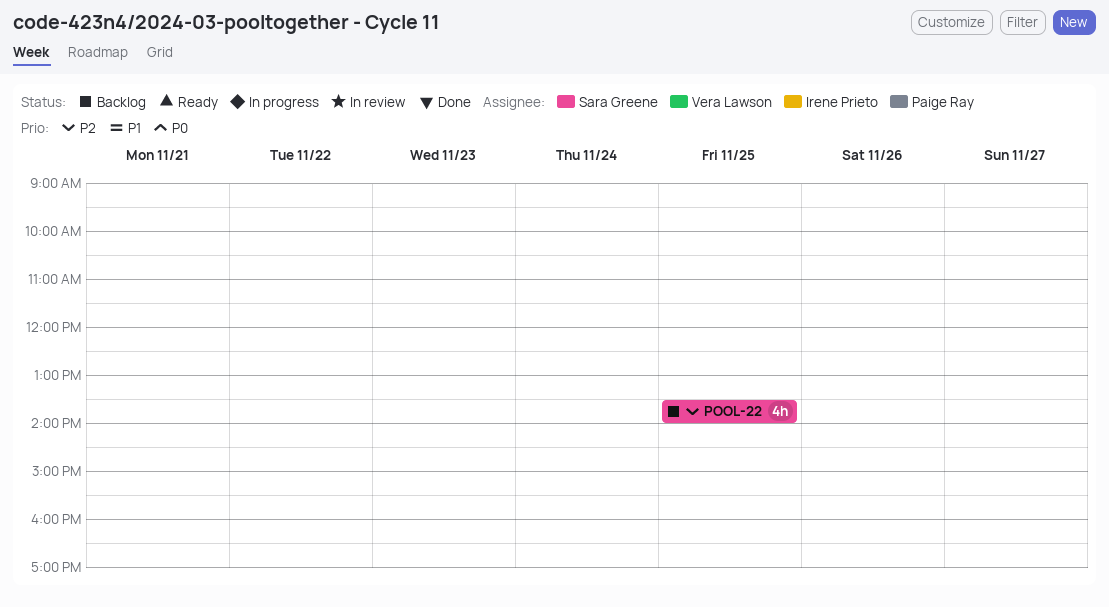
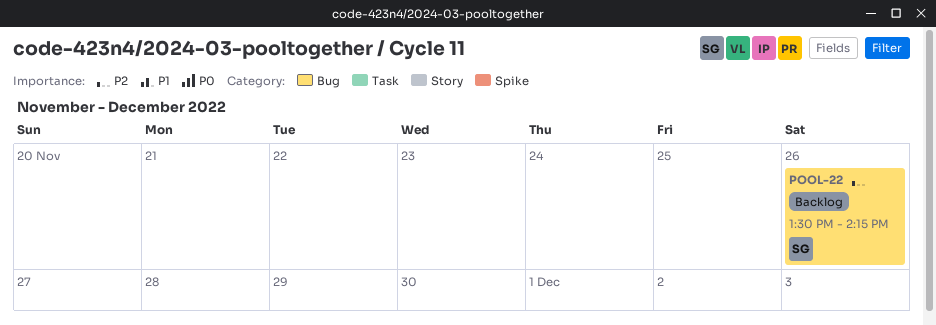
POOL-22, day: Nov 25 -> Nov 26
POOL-22, ends: 14:00 -> 14:15

